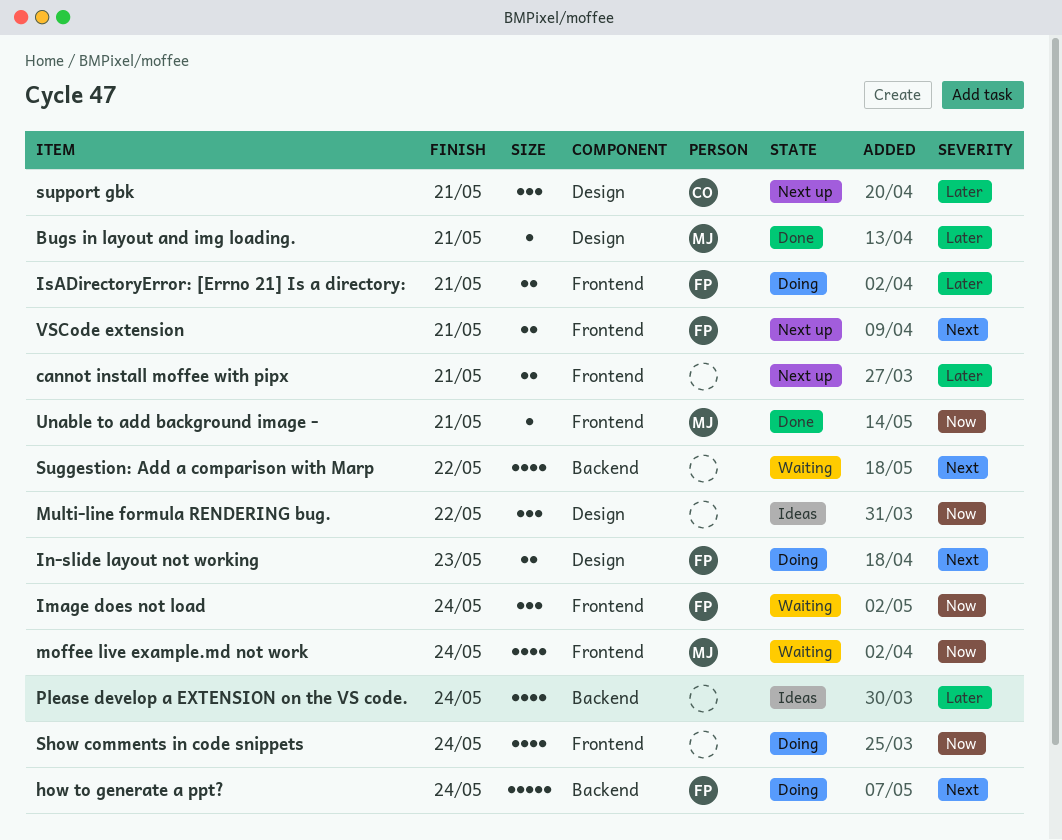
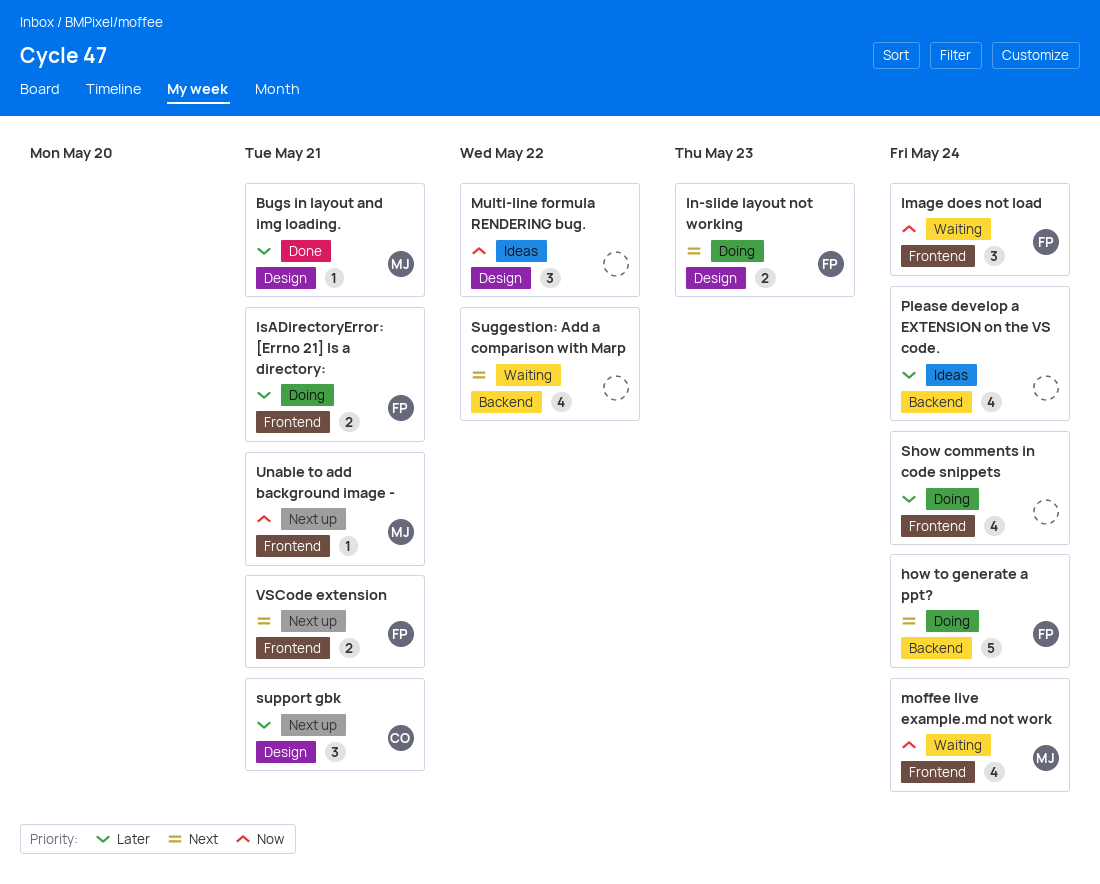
cannot install moffee with pipx: present -> none
Show comments in code snippets, priority: Now -> Later
Unable to add background image -, status: Done -> Next up

